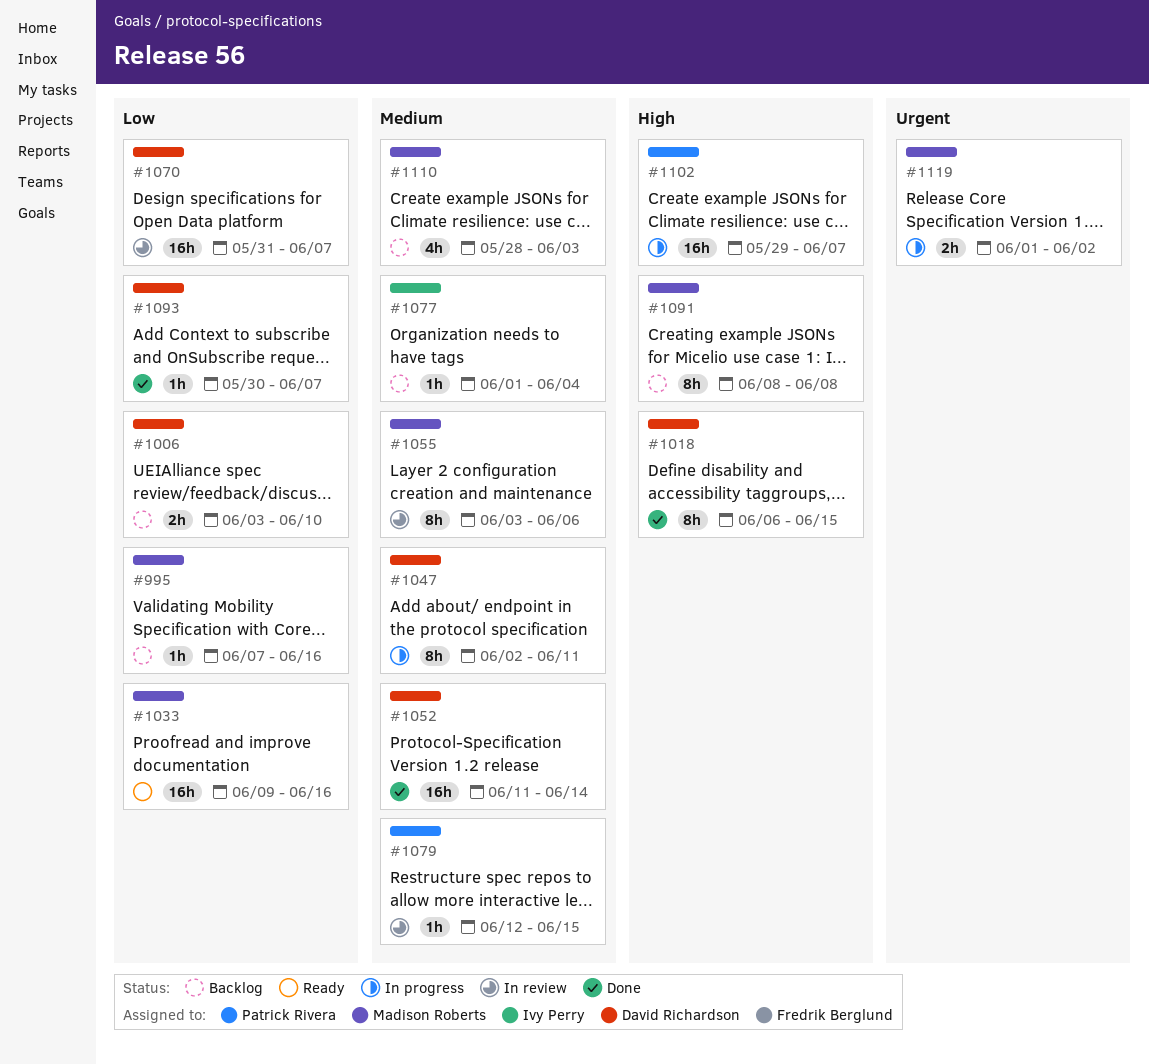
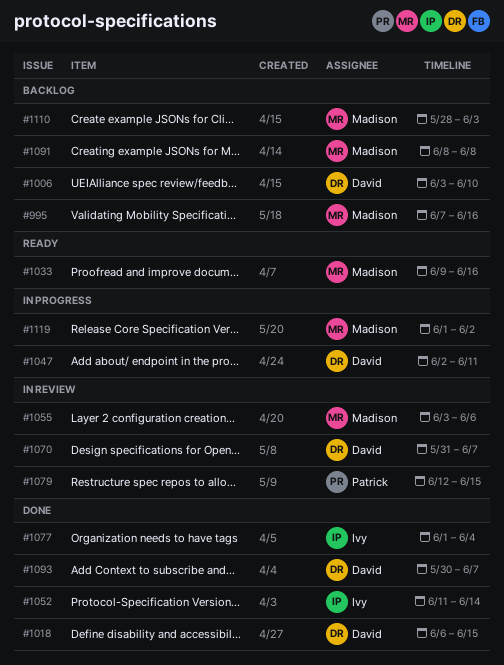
#1052, owner: David Richardson -> Ivy Perry
#1077, status: Backlog -> Done
#1102: present -> none

